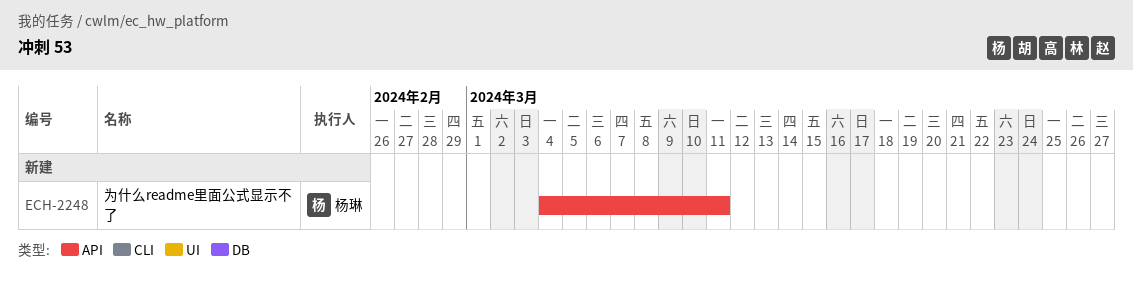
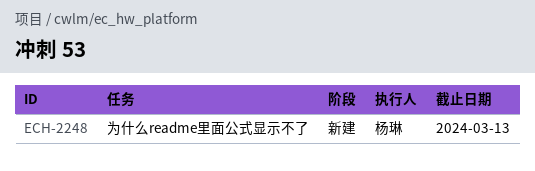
ECH-2248, due: Mar 11 -> Mar 13

